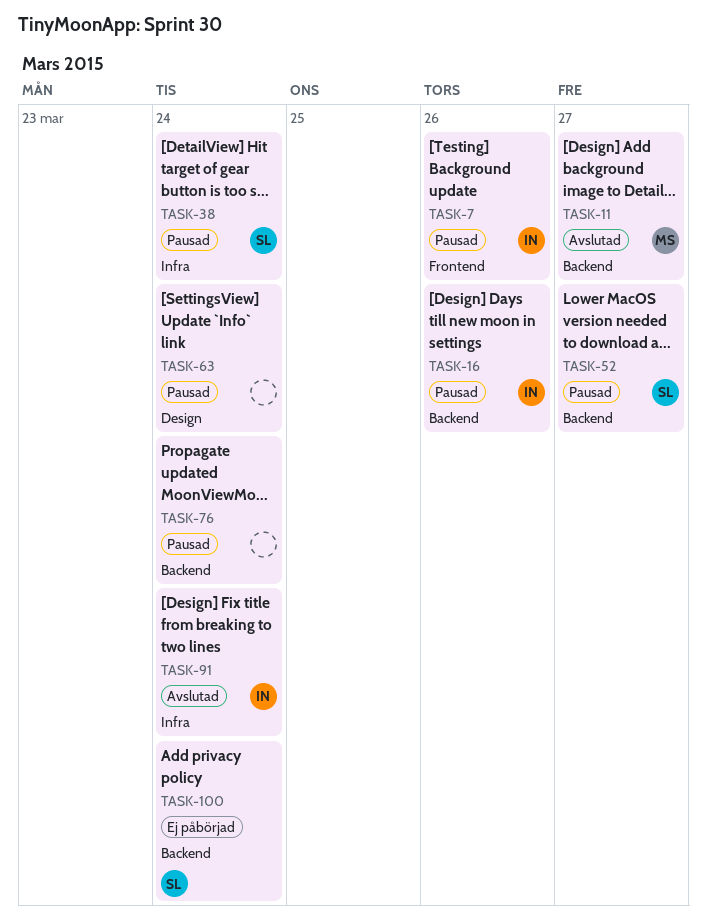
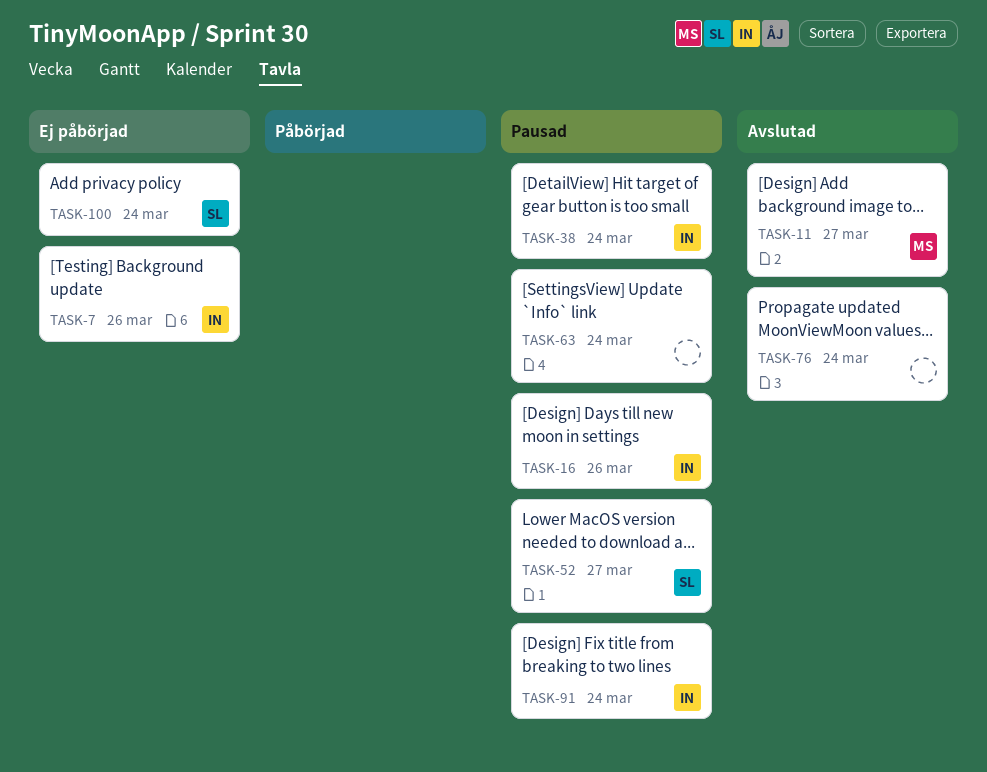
TASK-7, status: Pausad -> Ej påbörjad
TASK-38, owner: SL -> IN
TASK-76, status: Pausad -> Avslutad
TASK-91, status: Avslutad -> Pausad

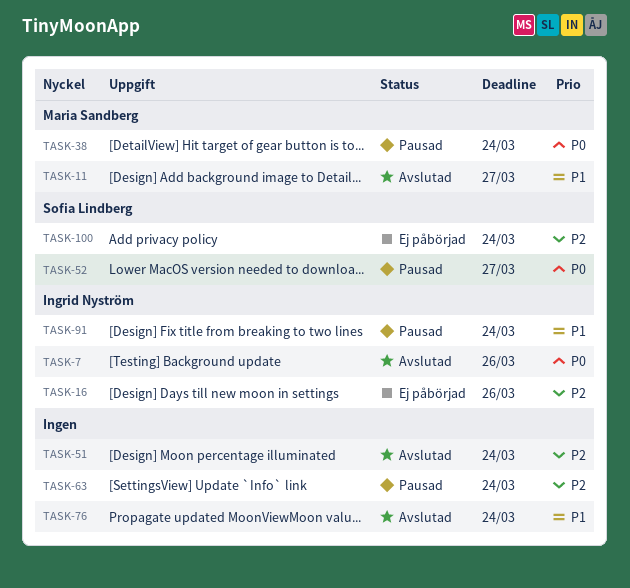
TASK-7, status: Ej påbörjad -> Avslutad
TASK-16, status: Pausad -> Ej påbörjad
TASK-38, owner: Ingrid Nyström -> Maria Sandberg
TASK-51: none -> present

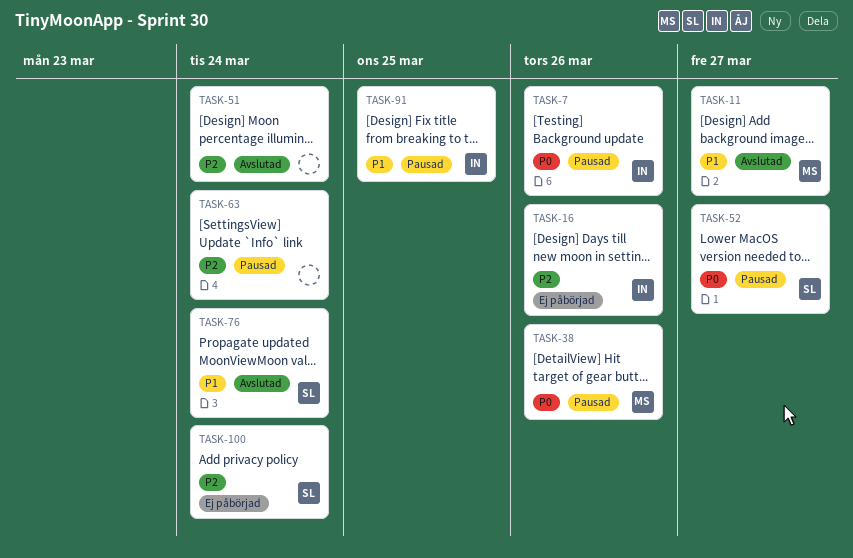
TASK-7, status: Avslutad -> Pausad
TASK-38, due: Mar 24 -> Mar 26
TASK-76, owner: none -> Sofia Lindberg
TASK-91, due: Mar 24 -> Mar 25

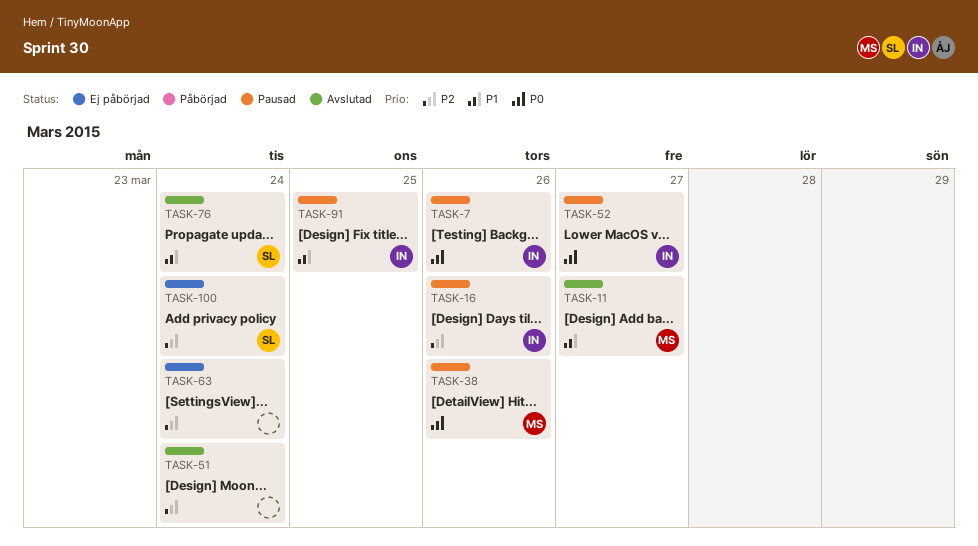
TASK-16, status: Ej påbörjad -> Pausad
TASK-52, owner: SL -> IN
TASK-63, status: Pausad -> Ej påbörjad

